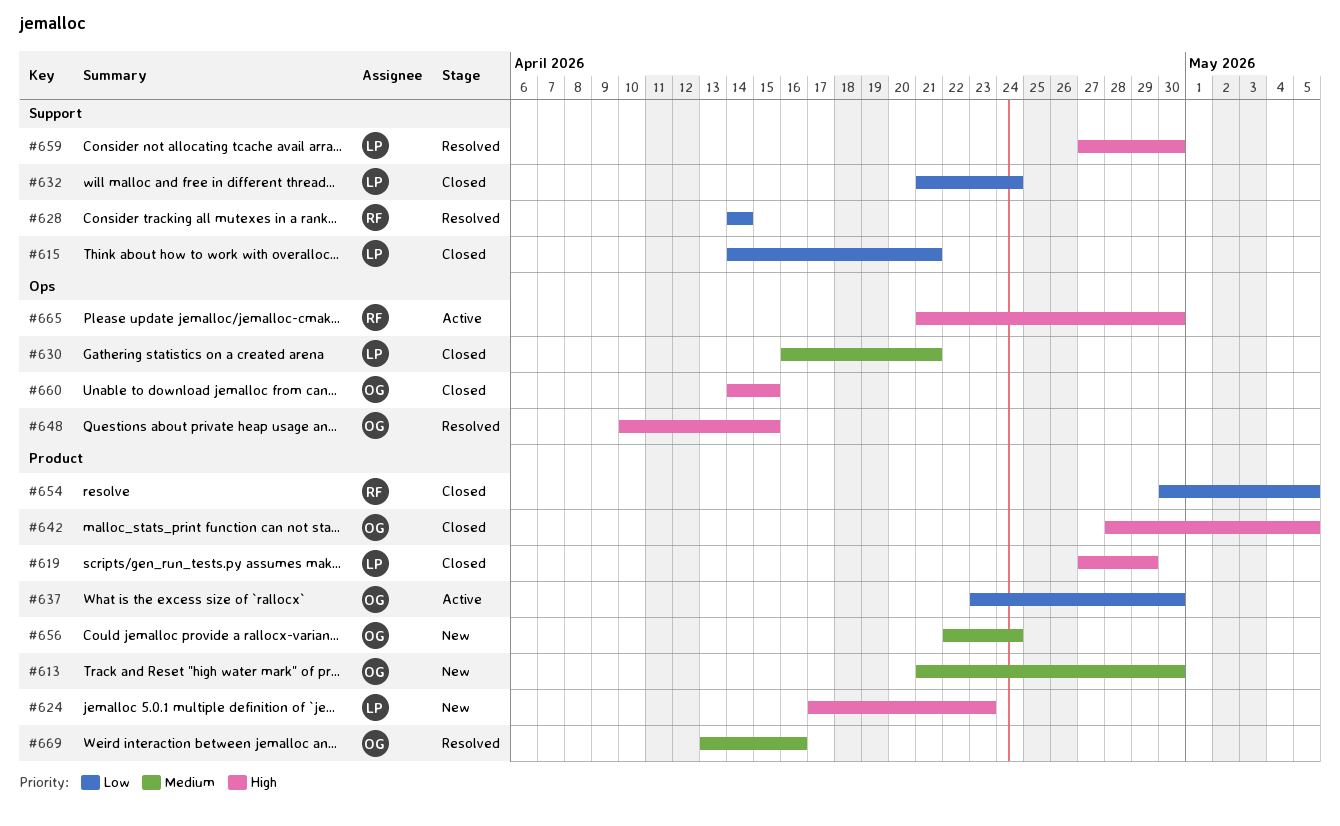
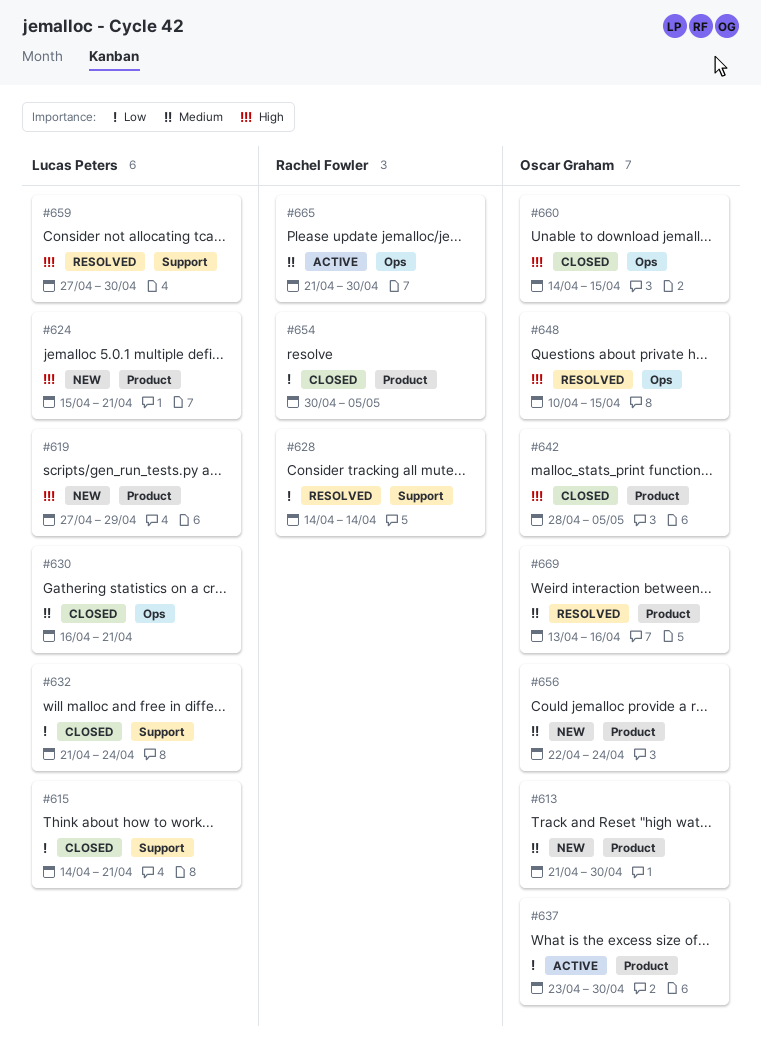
#619, status: Closed -> New
#624, start: Apr 17 -> Apr 15
#624, due: Apr 23 -> Apr 21
#665, priority: High -> Medium

